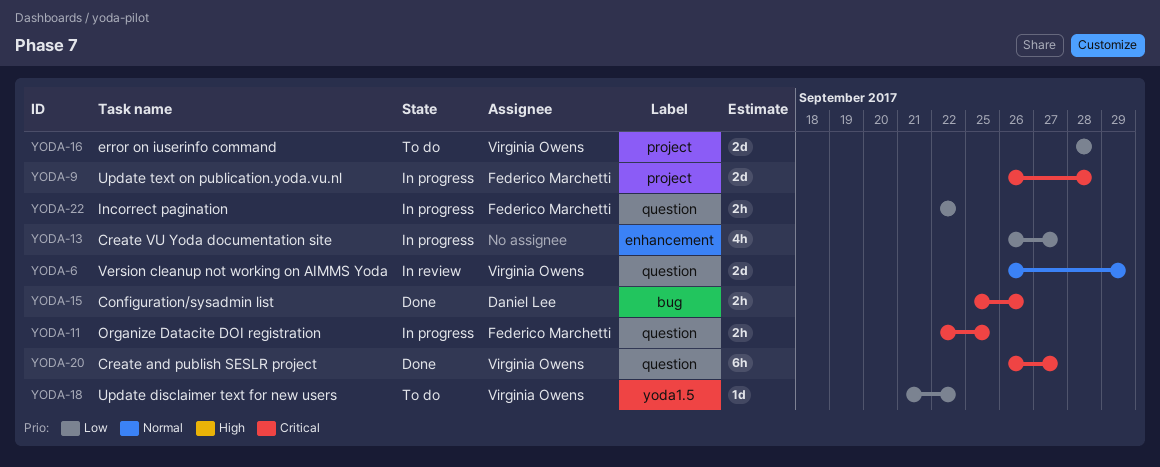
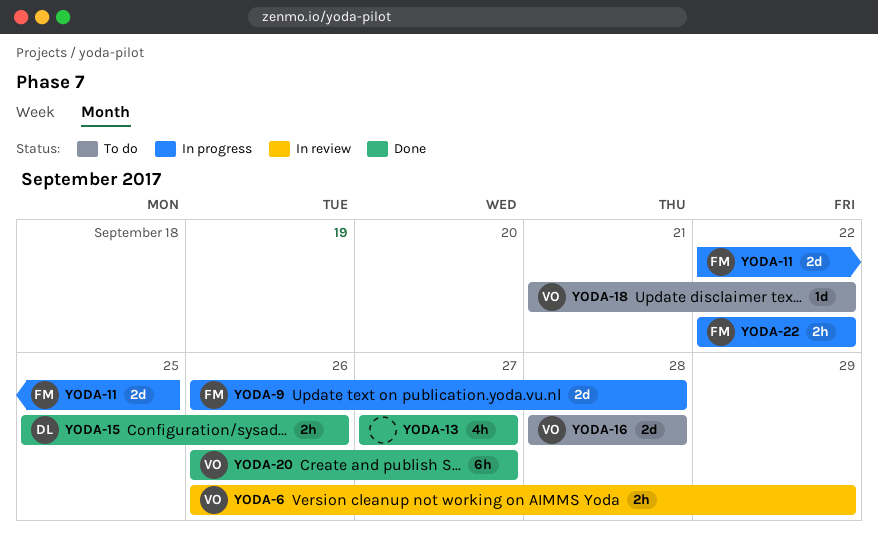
YODA-6, estimate: 2d -> 2h
YODA-11, estimate: 2h -> 2d
YODA-13, status: In progress -> Done
YODA-13, start: Sep 26 -> Sep 27

